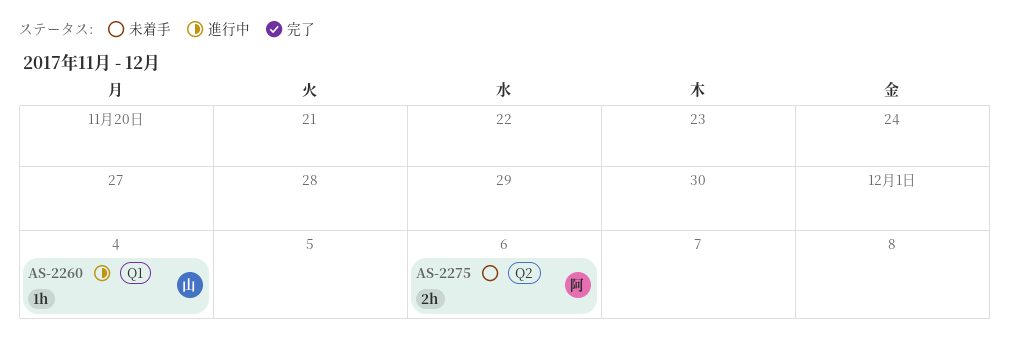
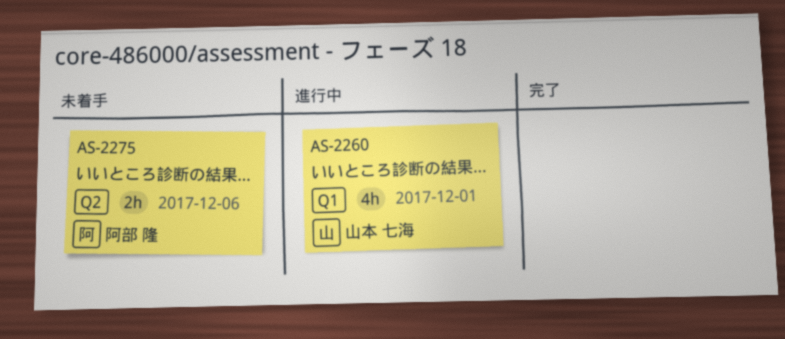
AS-2260, estimate: 1h -> 4h
AS-2260, due: Dec 4 -> Dec 1

